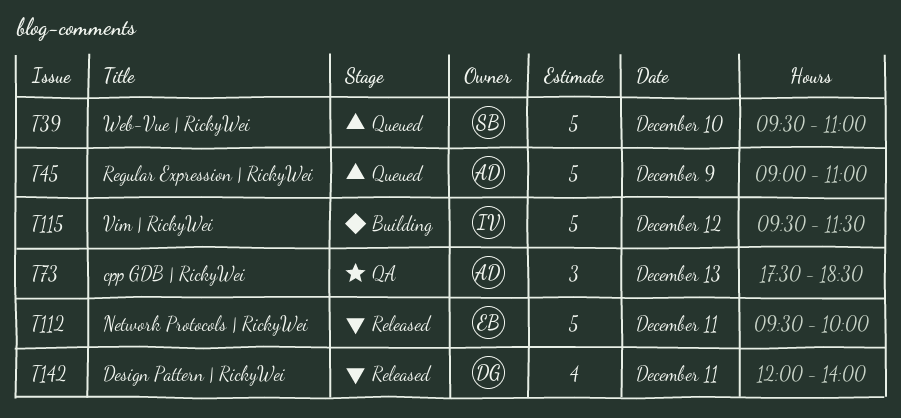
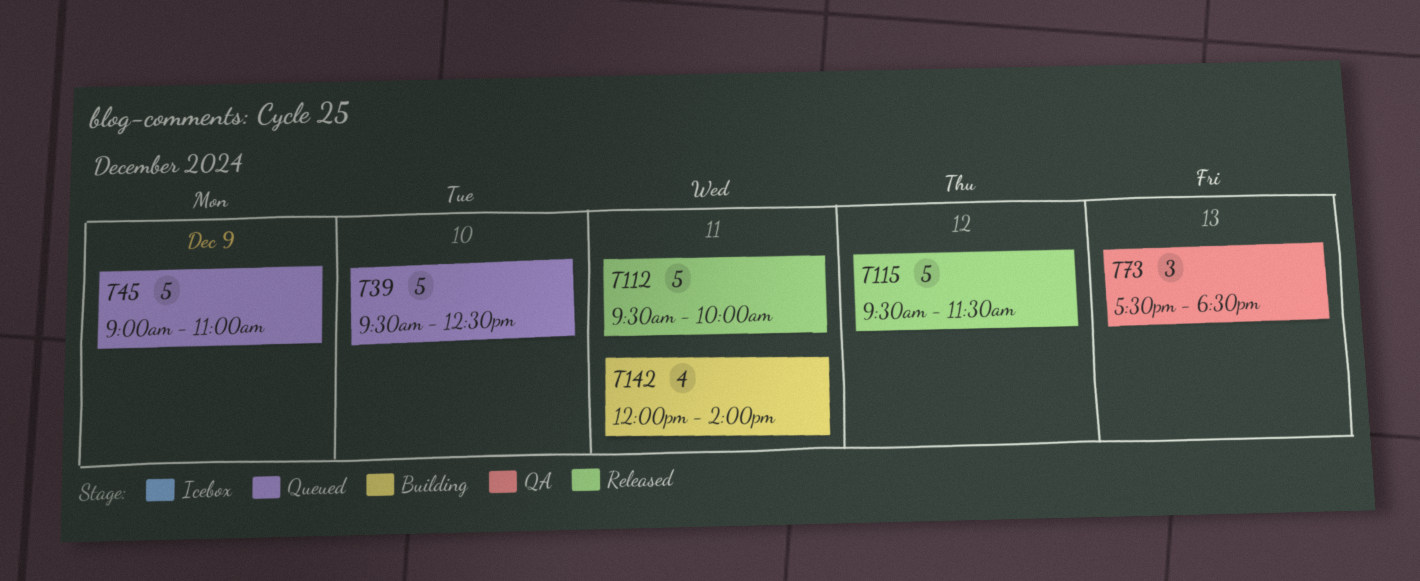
T39, ends: 11:00 -> 12:30
T115, status: Building -> Released
T142, status: Released -> Building

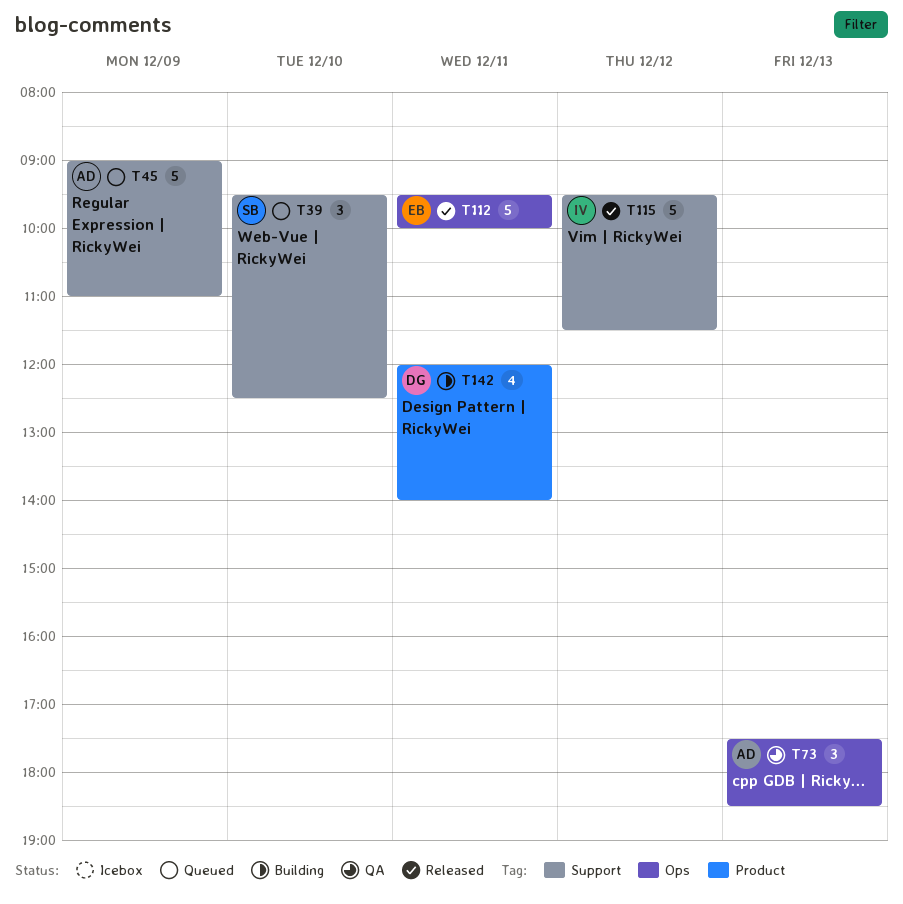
T39, estimate: 5 -> 3

